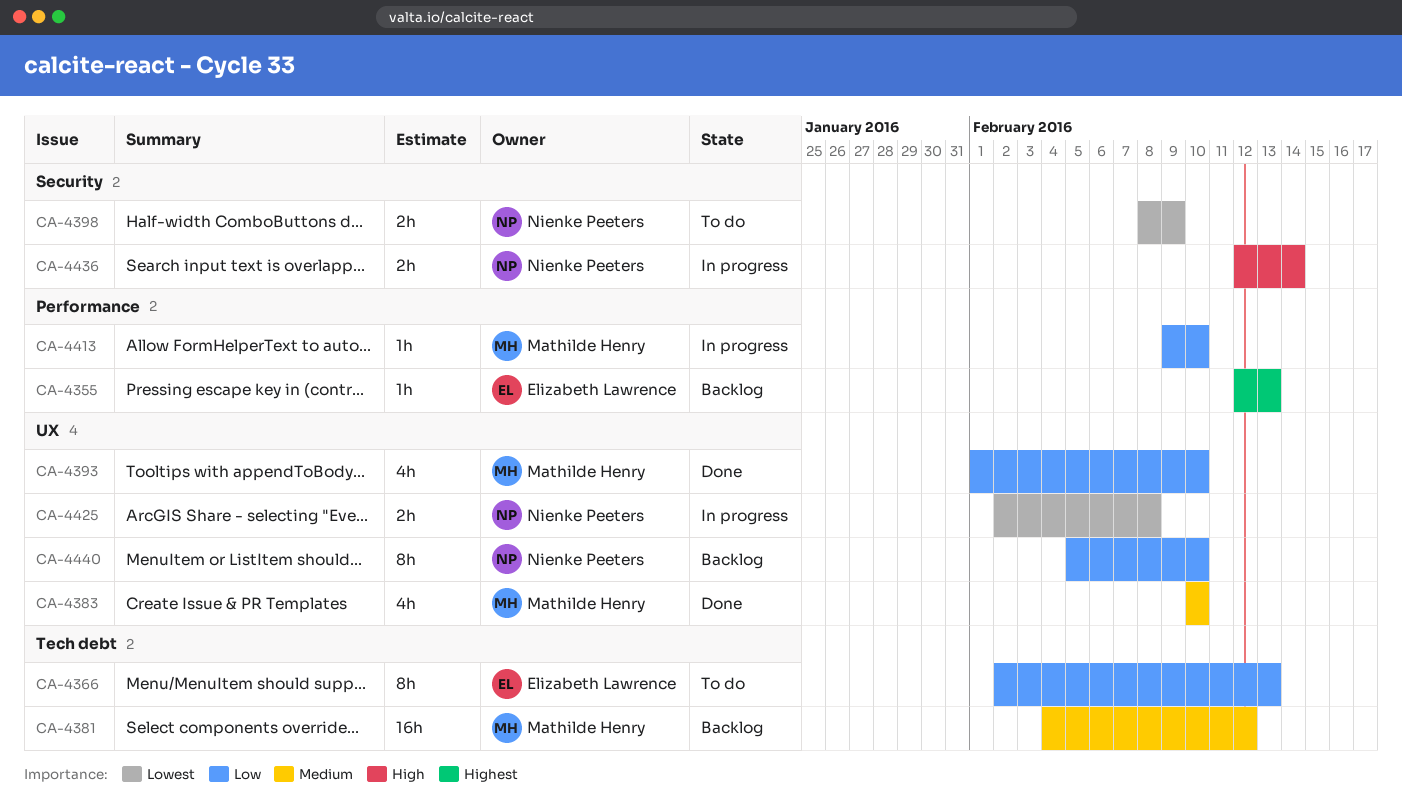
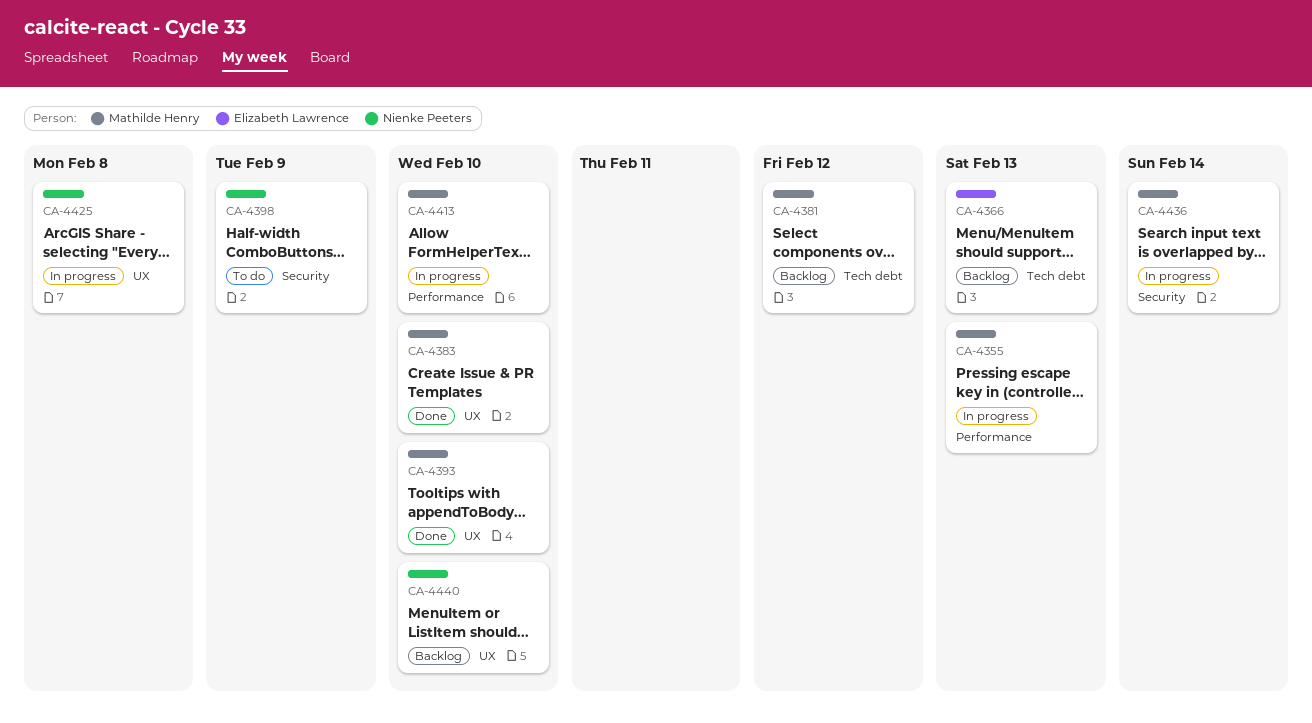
CA-4355, status: Backlog -> In progress
CA-4355, owner: Elizabeth Lawrence -> Mathilde Henry
CA-4366, status: To do -> Backlog
CA-4436, owner: Nienke Peeters -> Mathilde Henry

